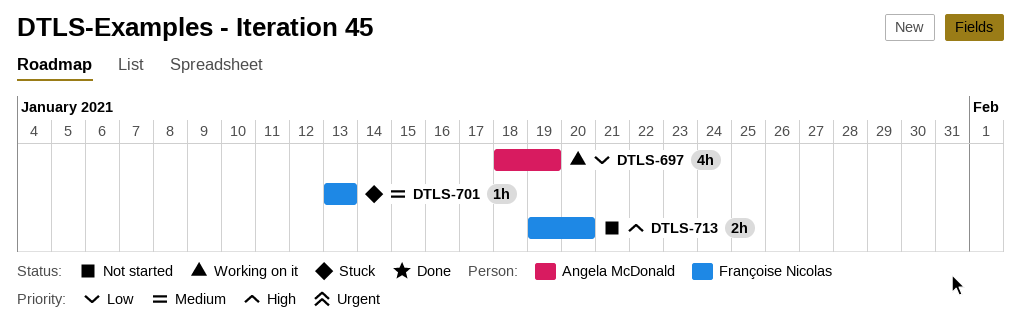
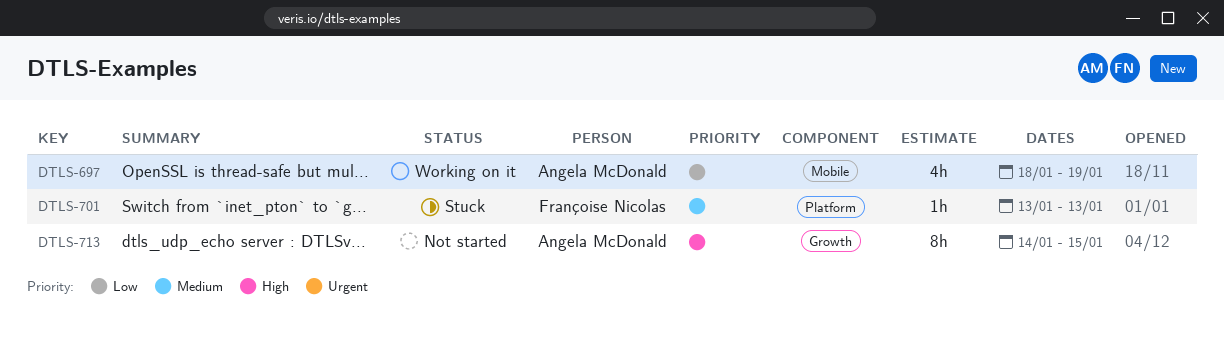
DTLS-713, owner: Françoise Nicolas -> Angela McDonald
DTLS-713, estimate: 2h -> 8h
DTLS-713, start: Jan 19 -> Jan 14
DTLS-713, due: Jan 20 -> Jan 15

